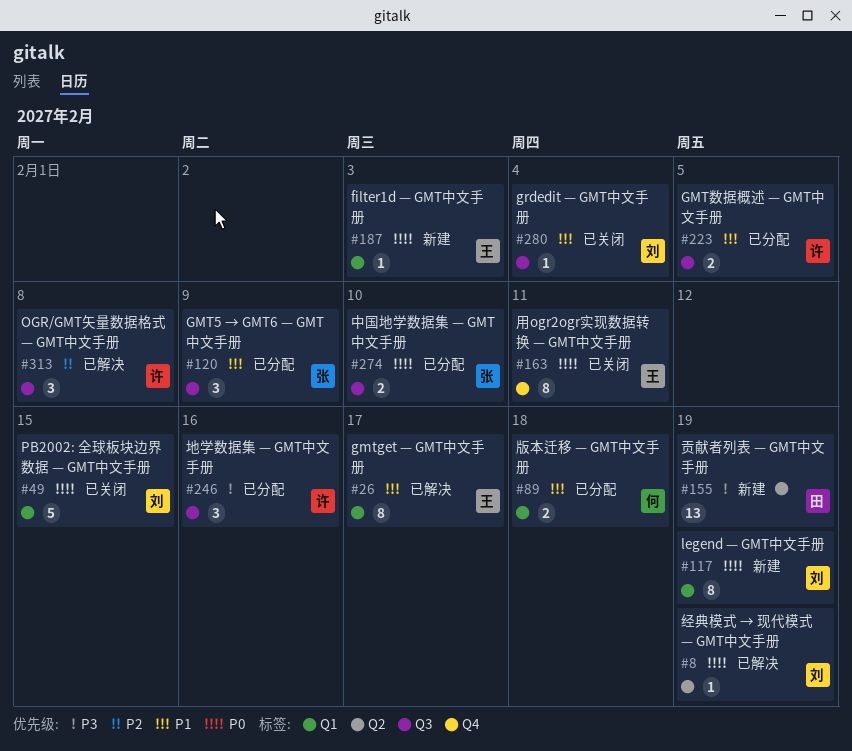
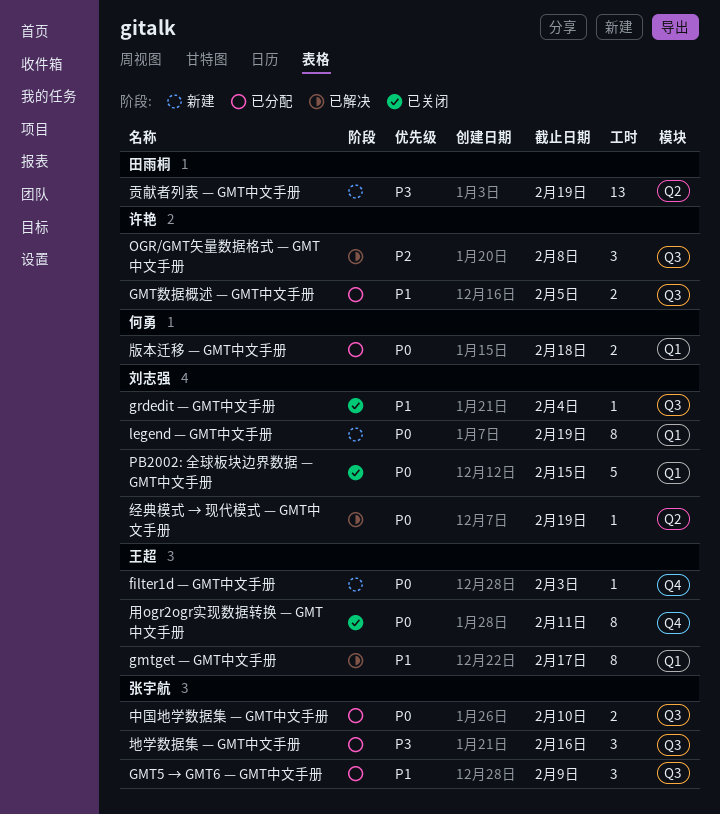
filter1d — GMT中文手册, label: Q1 -> Q4
地学数据集 — GMT中文手册, owner: 许艳 -> 张宇航
版本迁移 — GMT中文手册, priority: P1 -> P0

